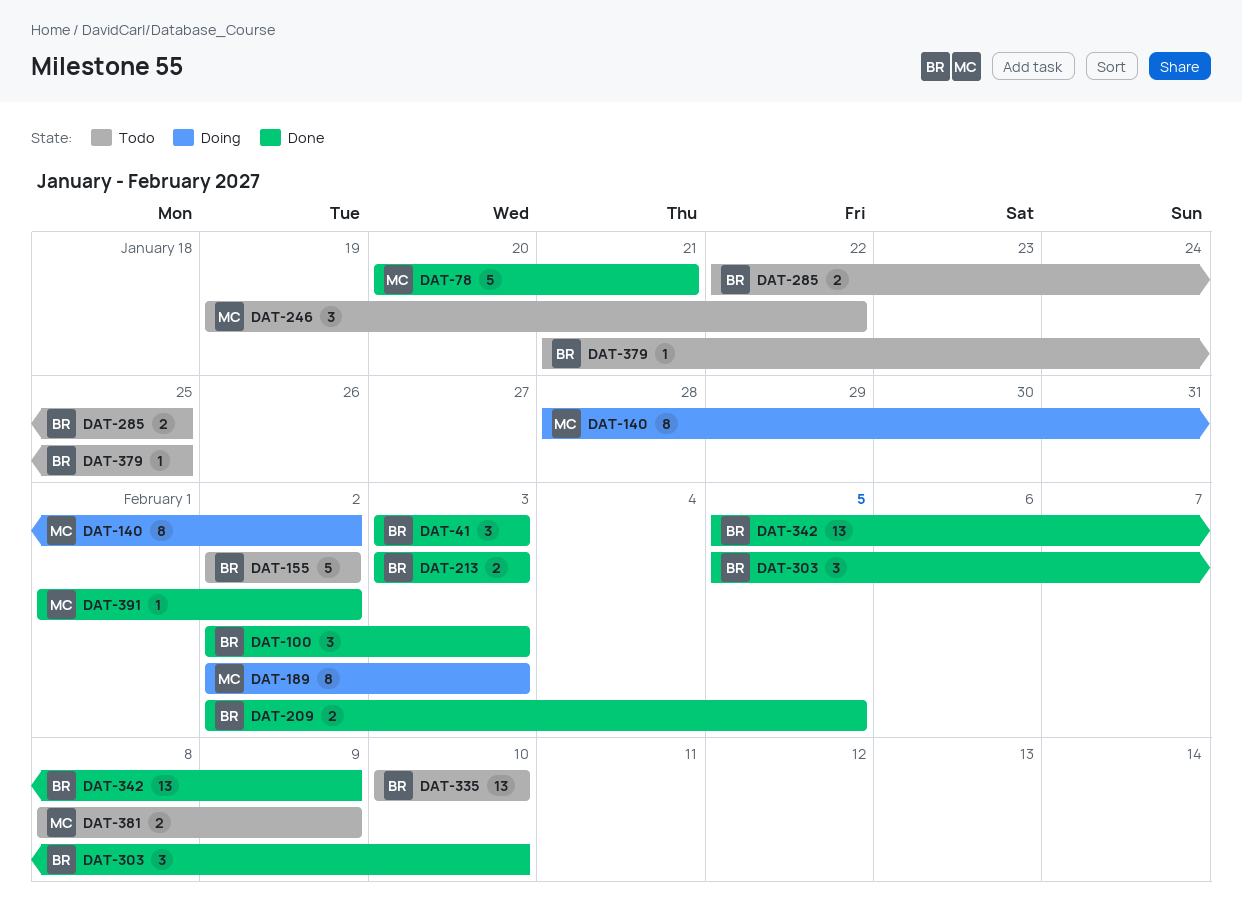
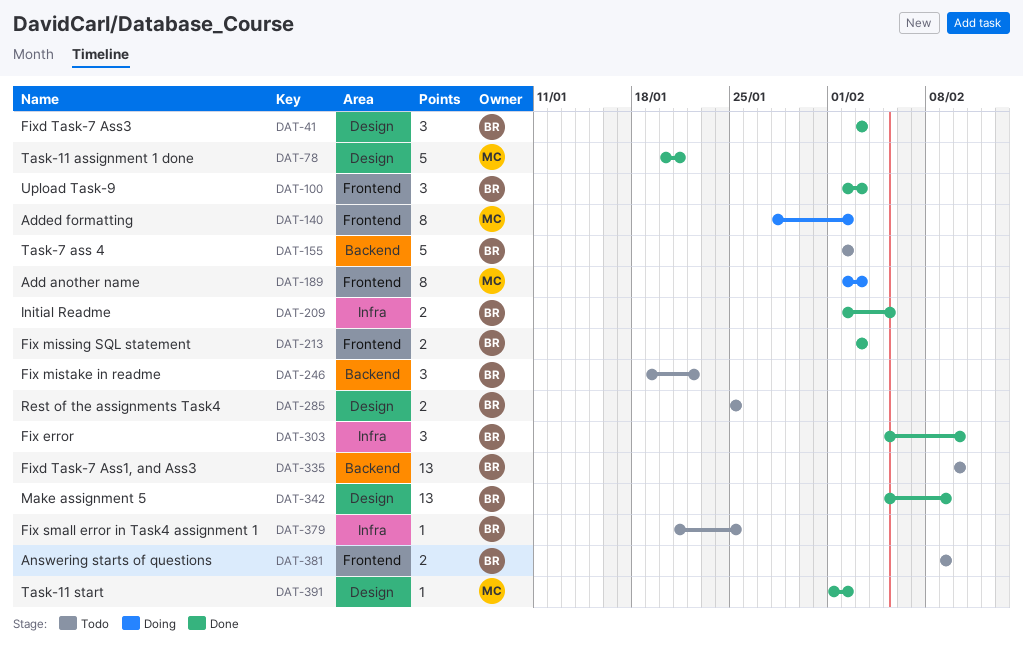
DAT-246, owner: MC -> BR
DAT-285, start: Jan 22 -> Jan 25
DAT-381, owner: MC -> BR
DAT-381, start: Feb 8 -> Feb 9

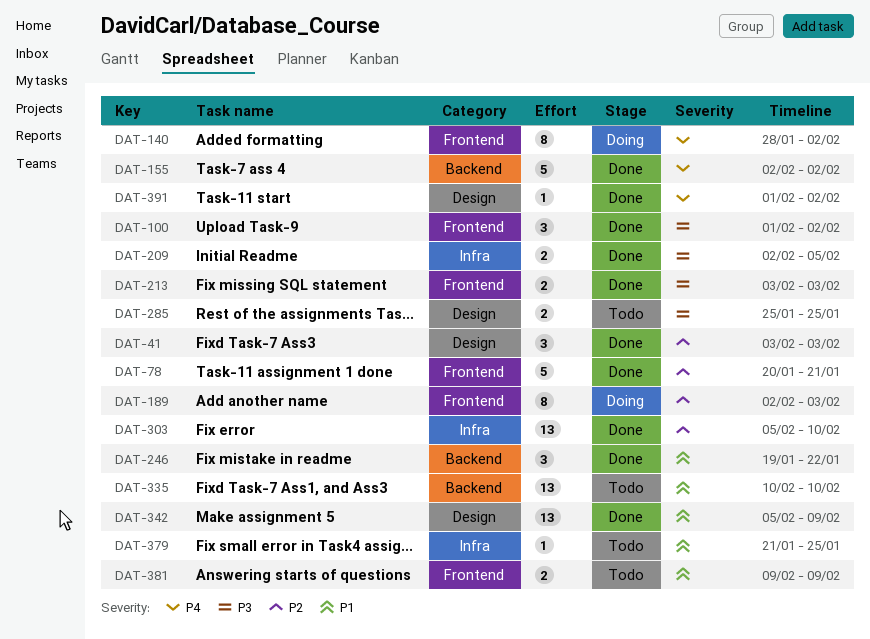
DAT-78, label: Design -> Frontend
DAT-100, start: Feb 2 -> Feb 1
DAT-100, due: Feb 3 -> Feb 2
DAT-155, status: Todo -> Done
DAT-246, status: Todo -> Done
DAT-303, estimate: 3 -> 13

